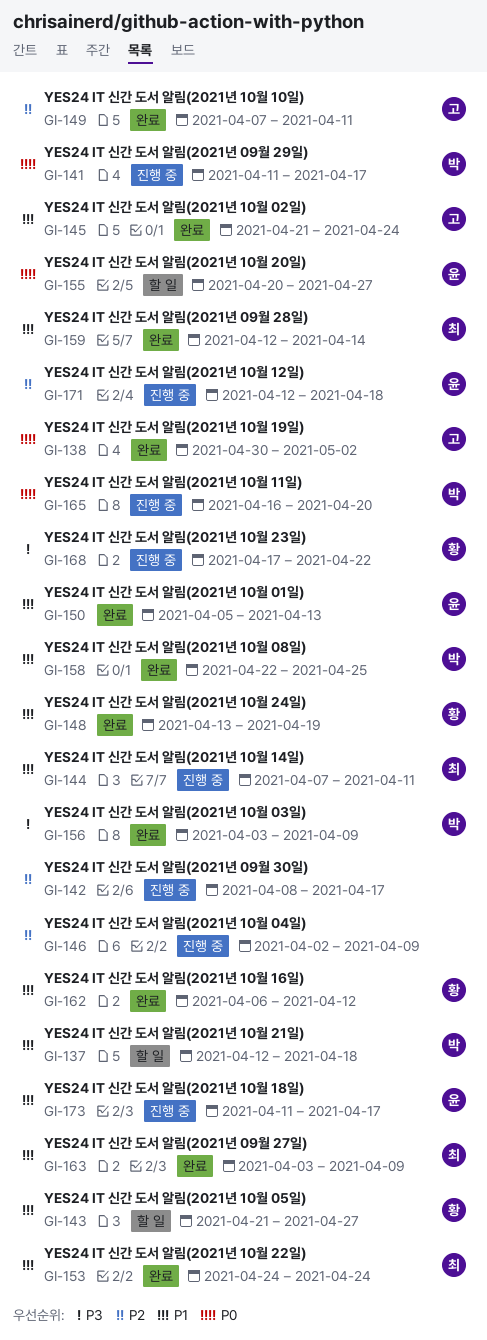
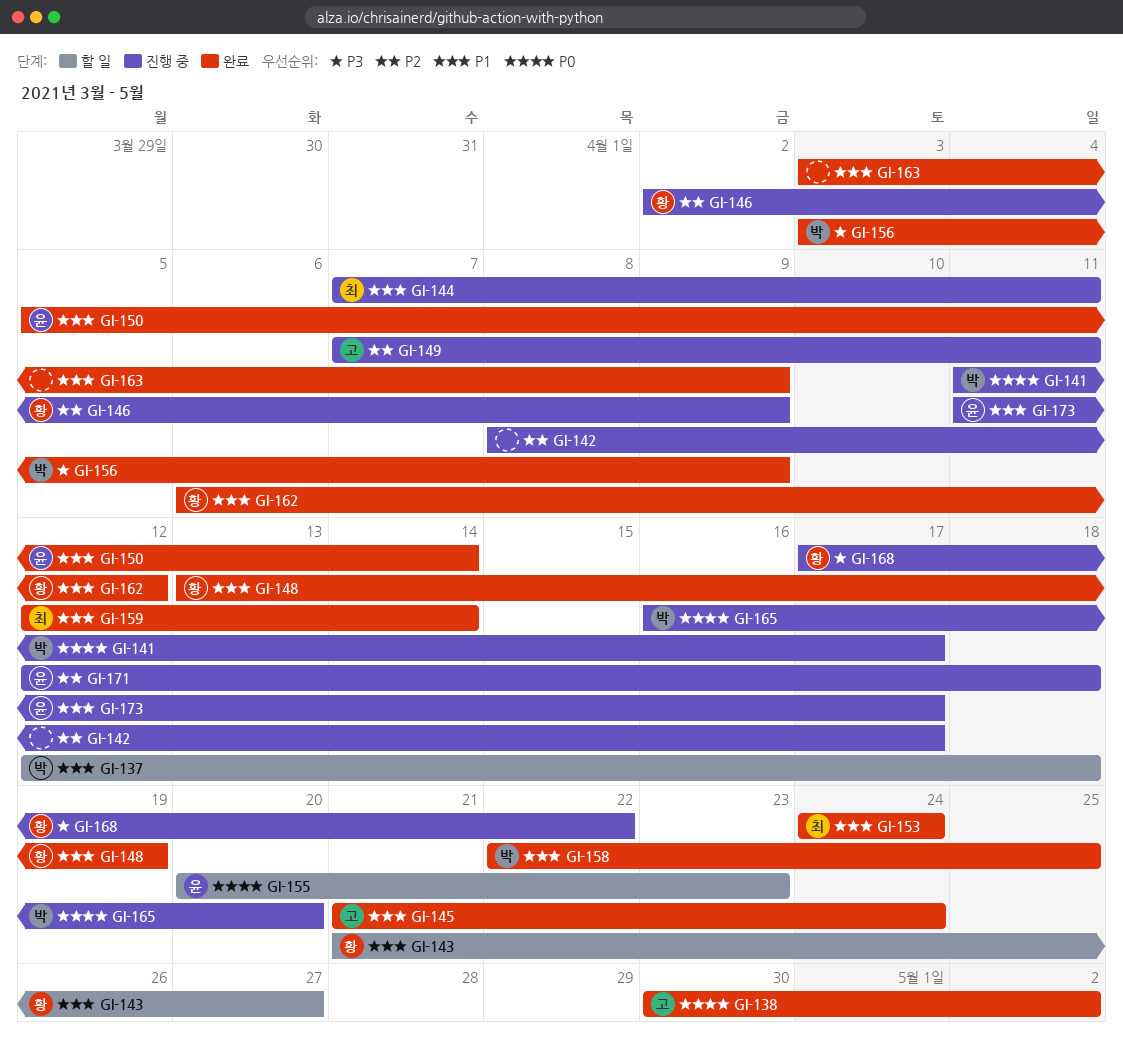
GI-146, owner: none -> 황
GI-149, status: 완료 -> 진행 중
GI-150, due: Apr 13 -> Apr 14
GI-155, due: Apr 27 -> Apr 23
GI-163, owner: 최 -> none

